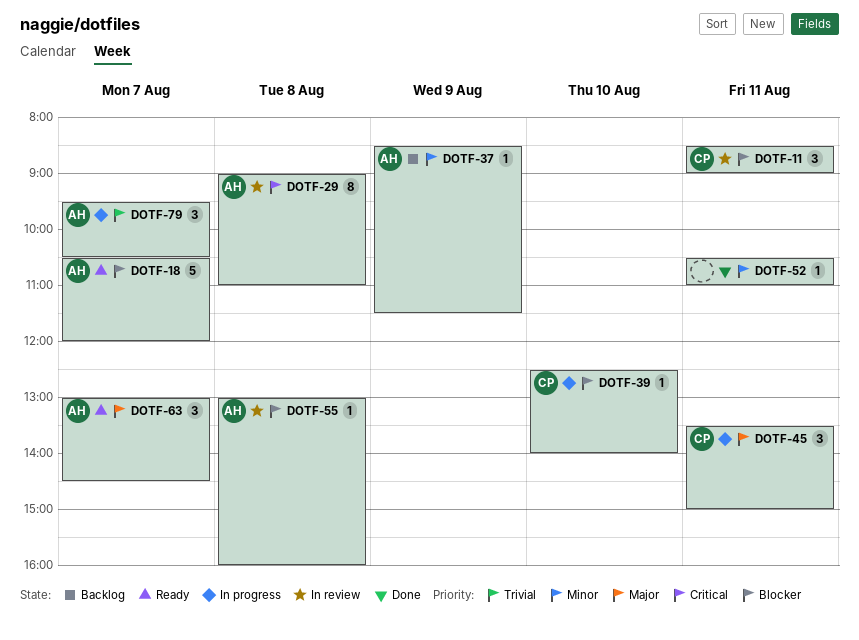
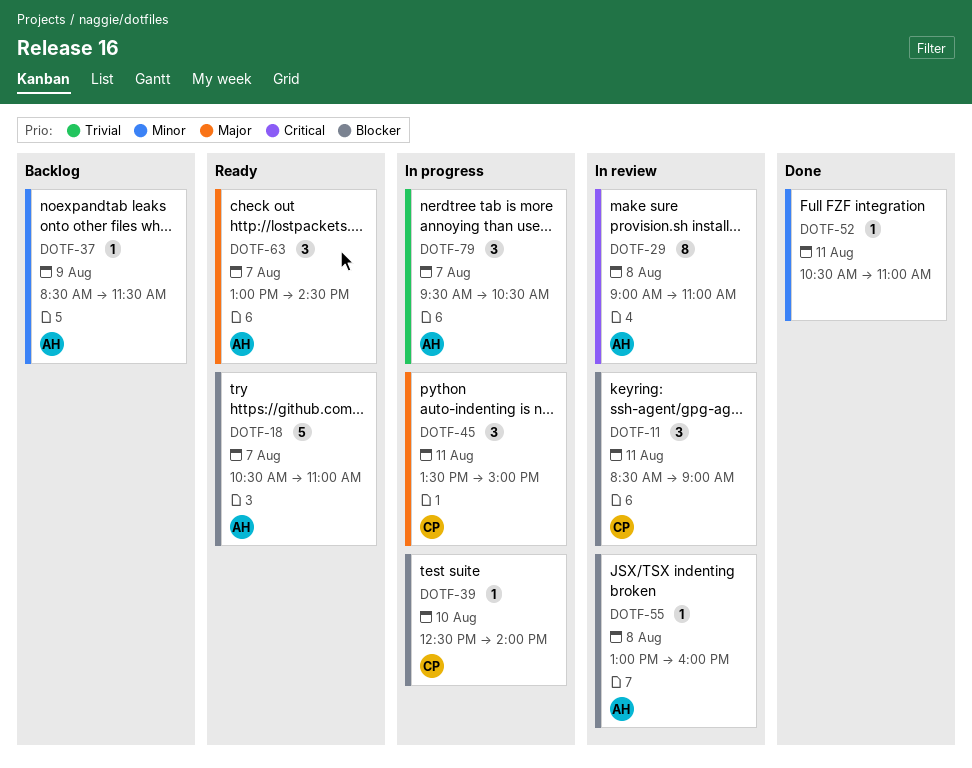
DOTF-18, ends: 12:00 -> 11:00

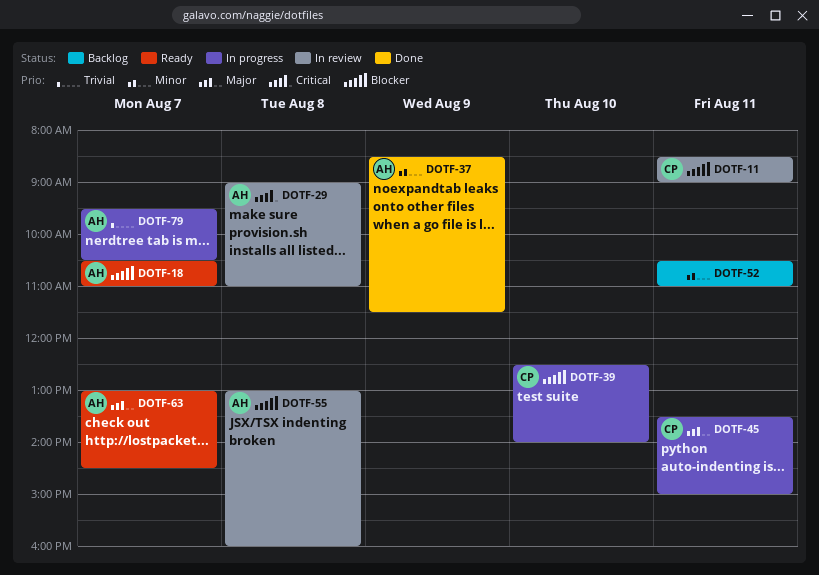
DOTF-37, status: Backlog -> Done
DOTF-52, status: Done -> Backlog

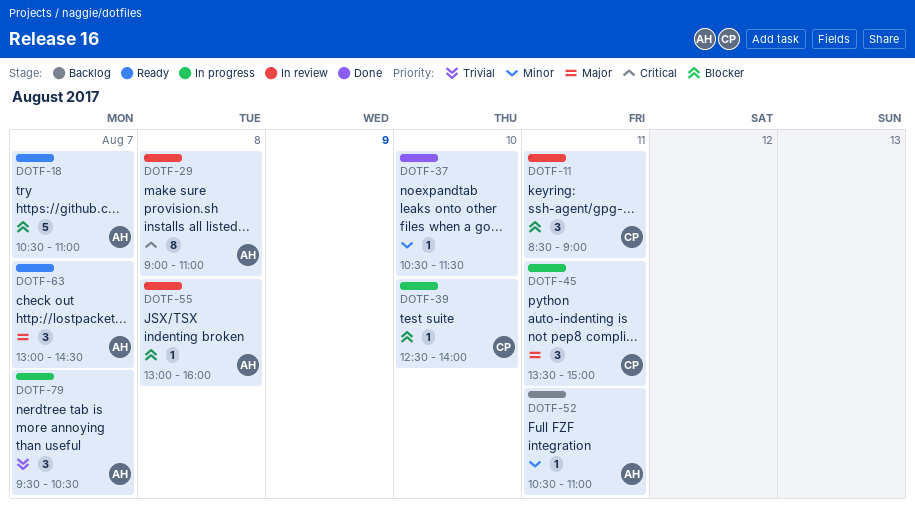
DOTF-37, owner: AH -> none
DOTF-37, day: Aug 9 -> Aug 10
DOTF-37, begins: 08:30 -> 10:30
DOTF-52, owner: none -> AH

